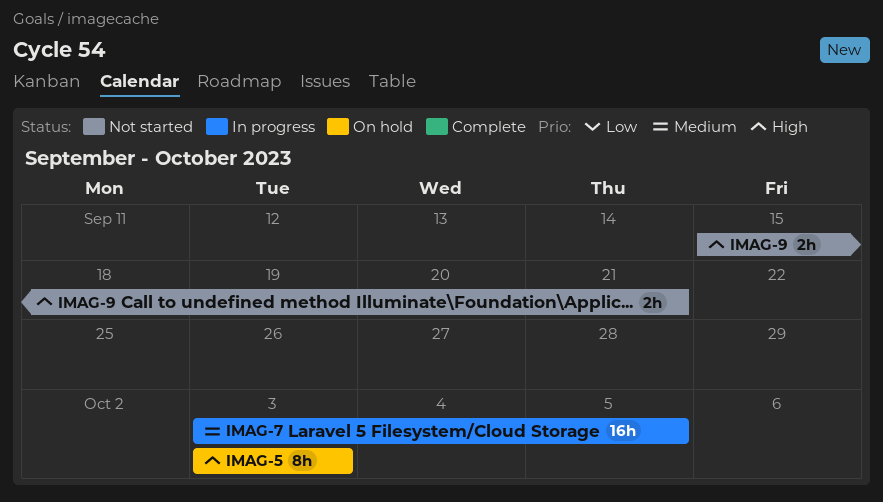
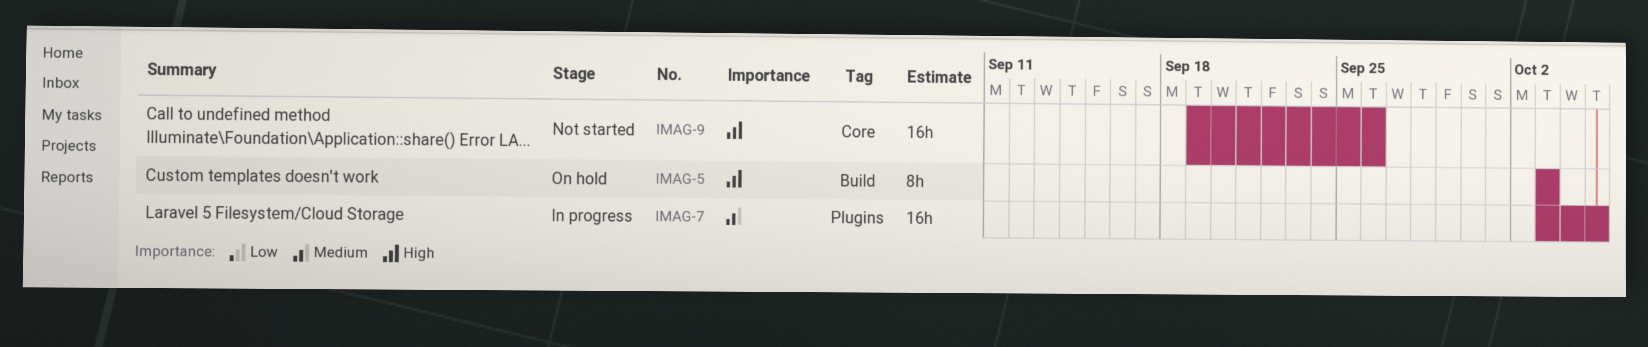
IMAG-9, estimate: 2h -> 16h
IMAG-9, start: Sep 15 -> Sep 19
IMAG-9, due: Sep 21 -> Sep 26

